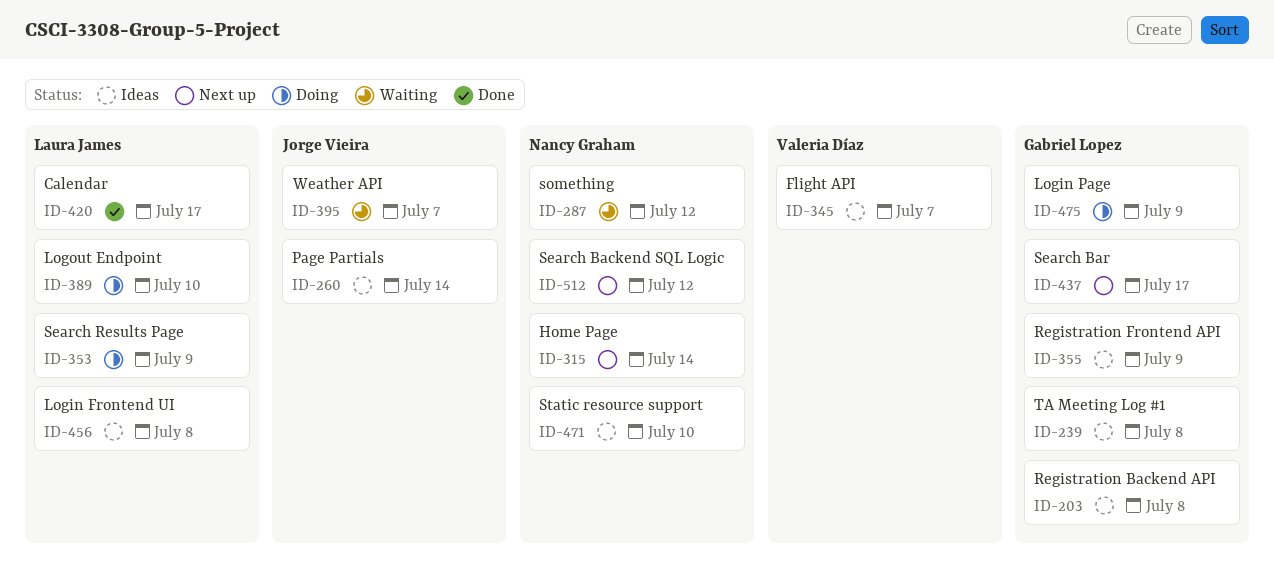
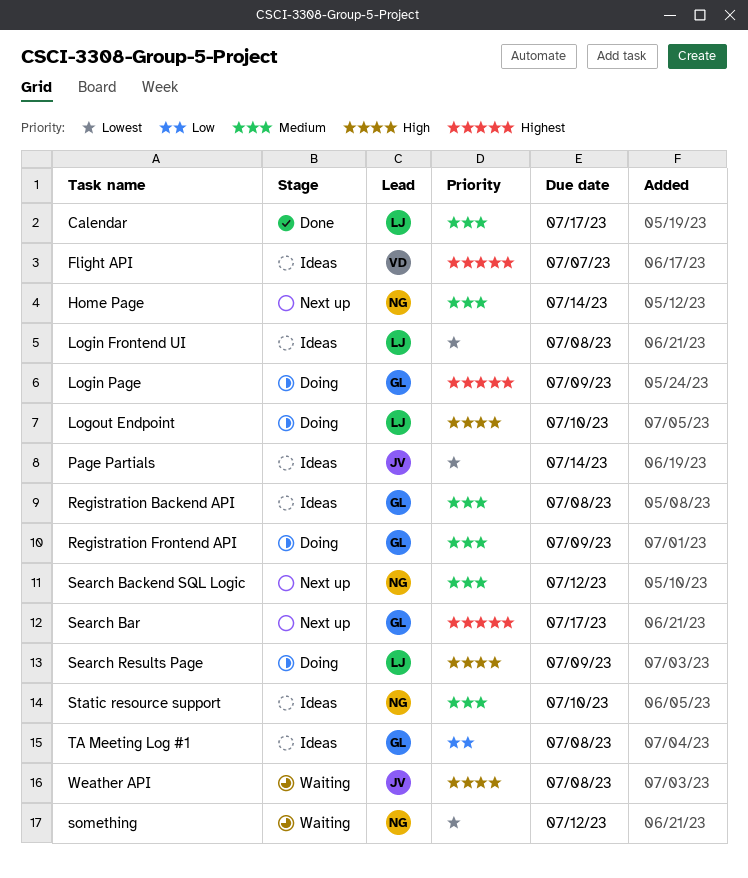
Registration Frontend API, status: Ideas -> Doing
Weather API, due: Jul 7 -> Jul 8

